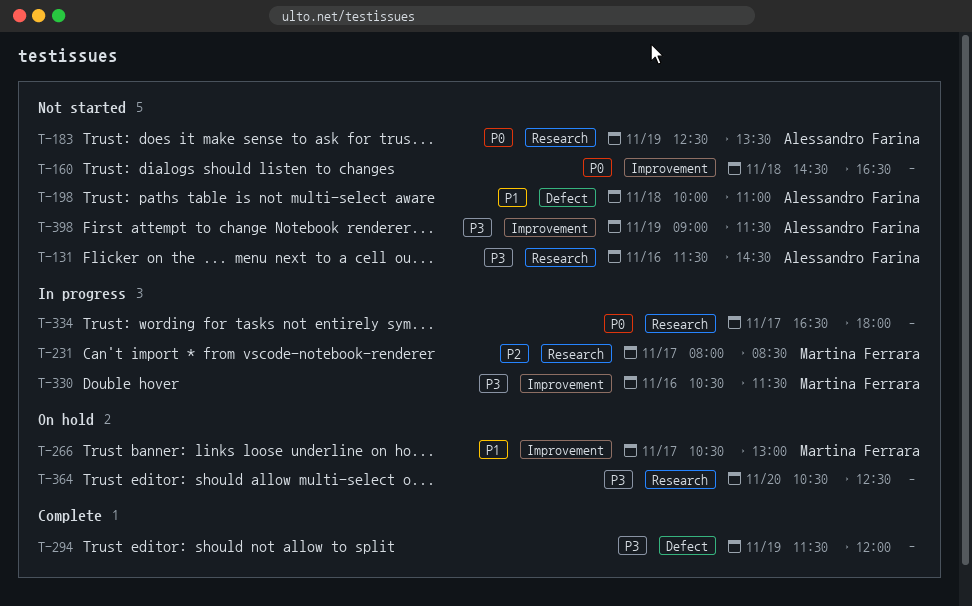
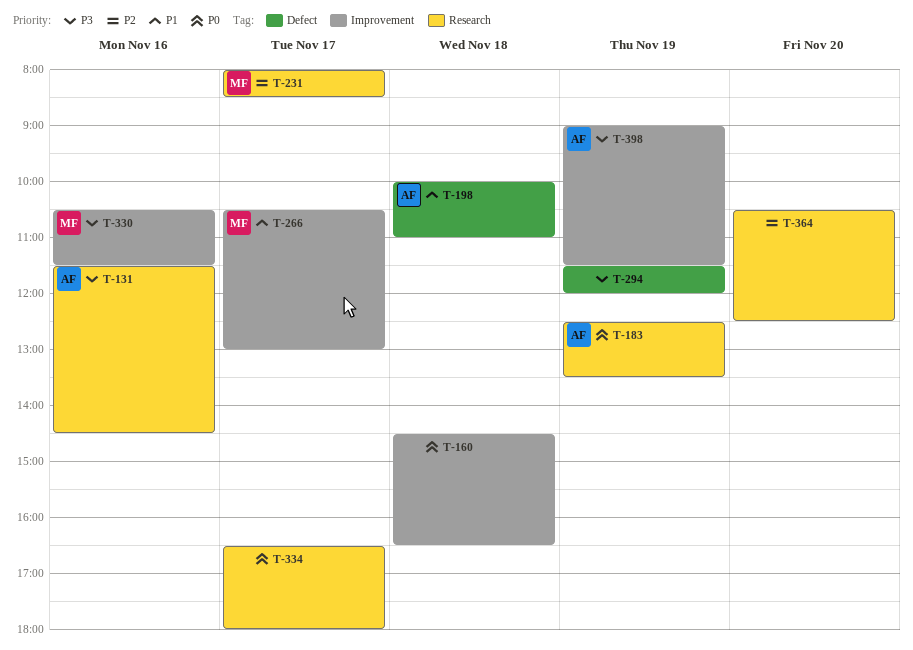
T-364, priority: P3 -> P2

